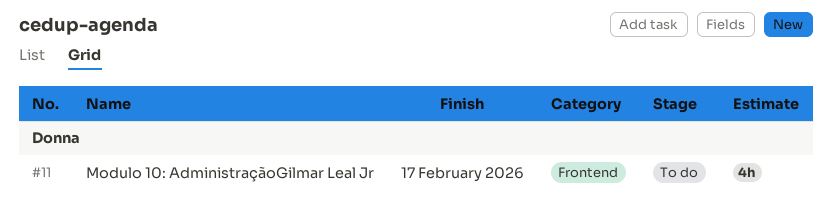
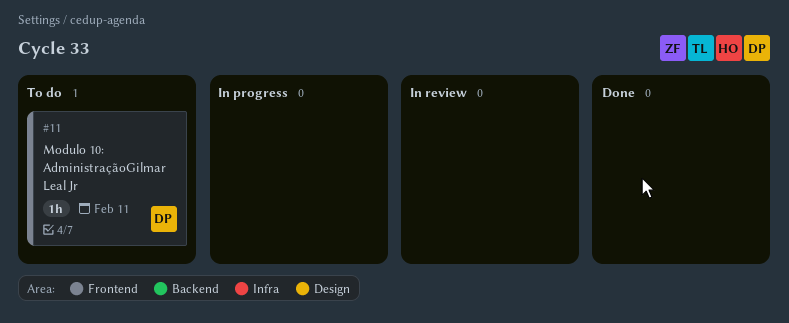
#11, estimate: 4h -> 1h
#11, due: Feb 17 -> Feb 11

